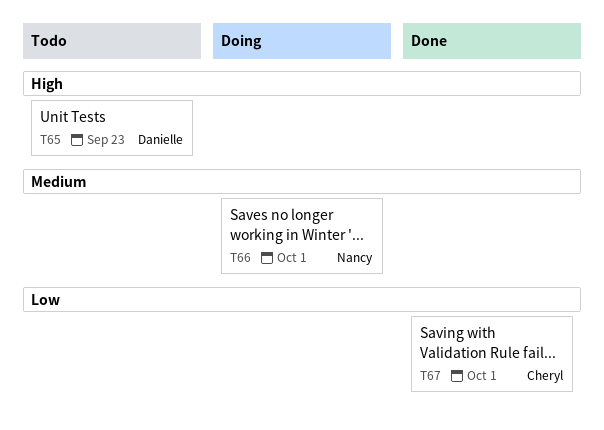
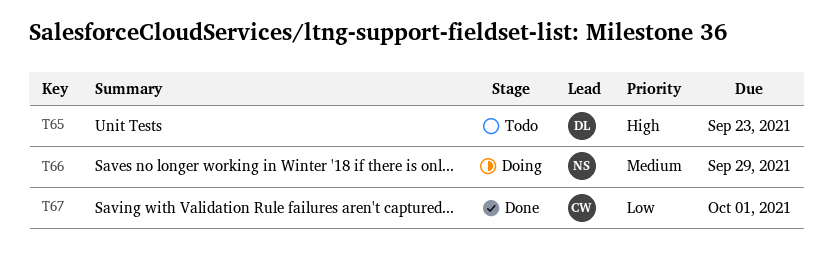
T66, due: Oct 1 -> Sep 29

